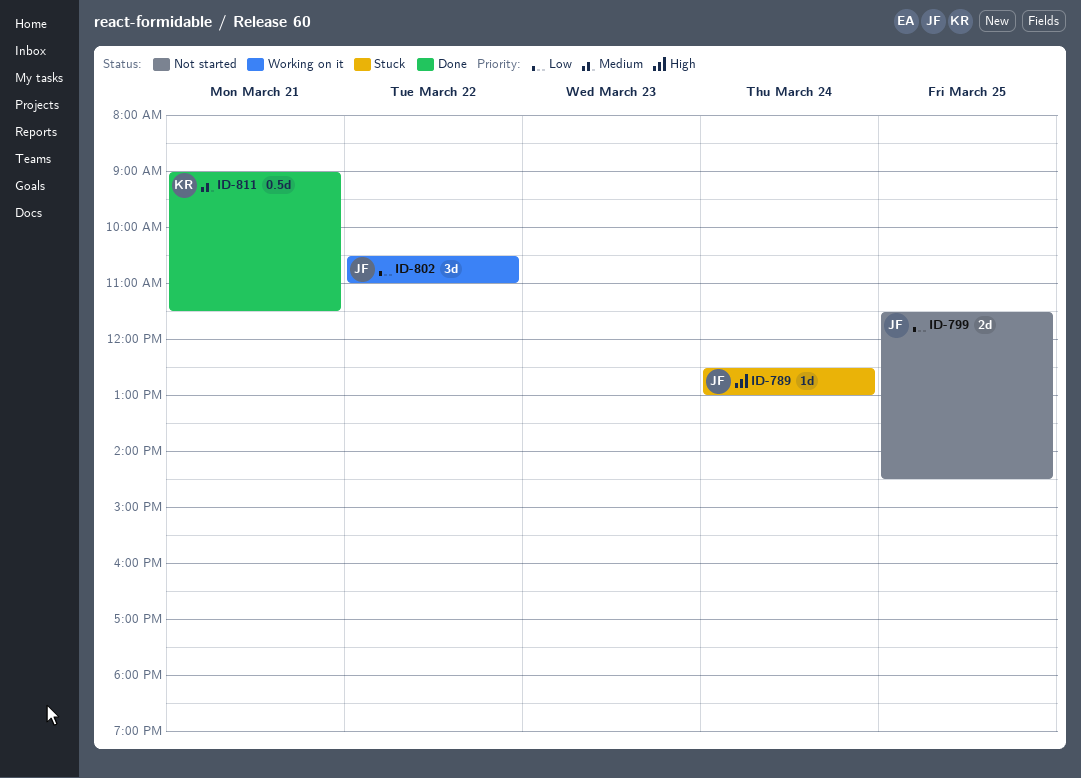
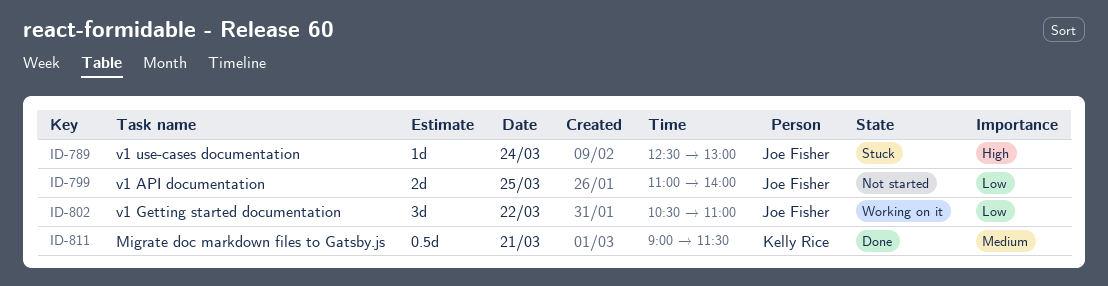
ID-799, begins: 11:30 -> 11:00
ID-799, ends: 14:30 -> 14:00

